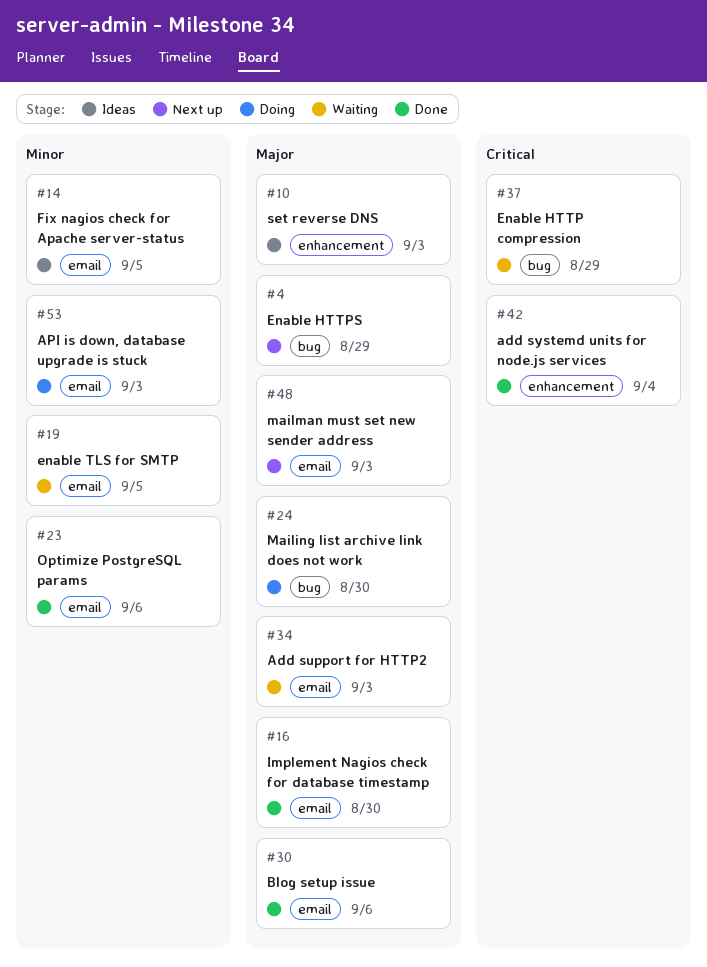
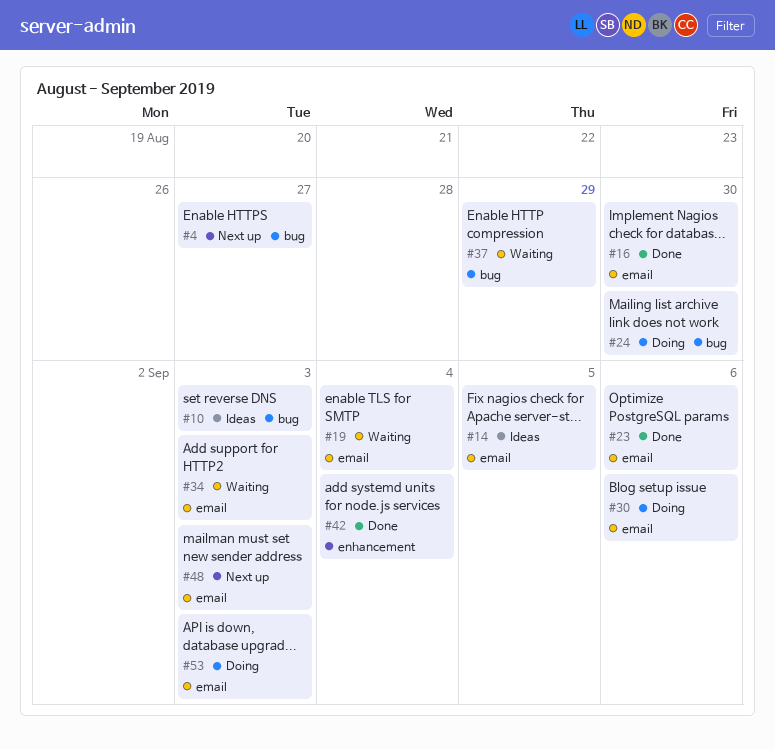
#4, due: Aug 29 -> Aug 27
#10, label: enhancement -> bug
#19, due: Sep 5 -> Sep 4
#30, status: Done -> Doing

